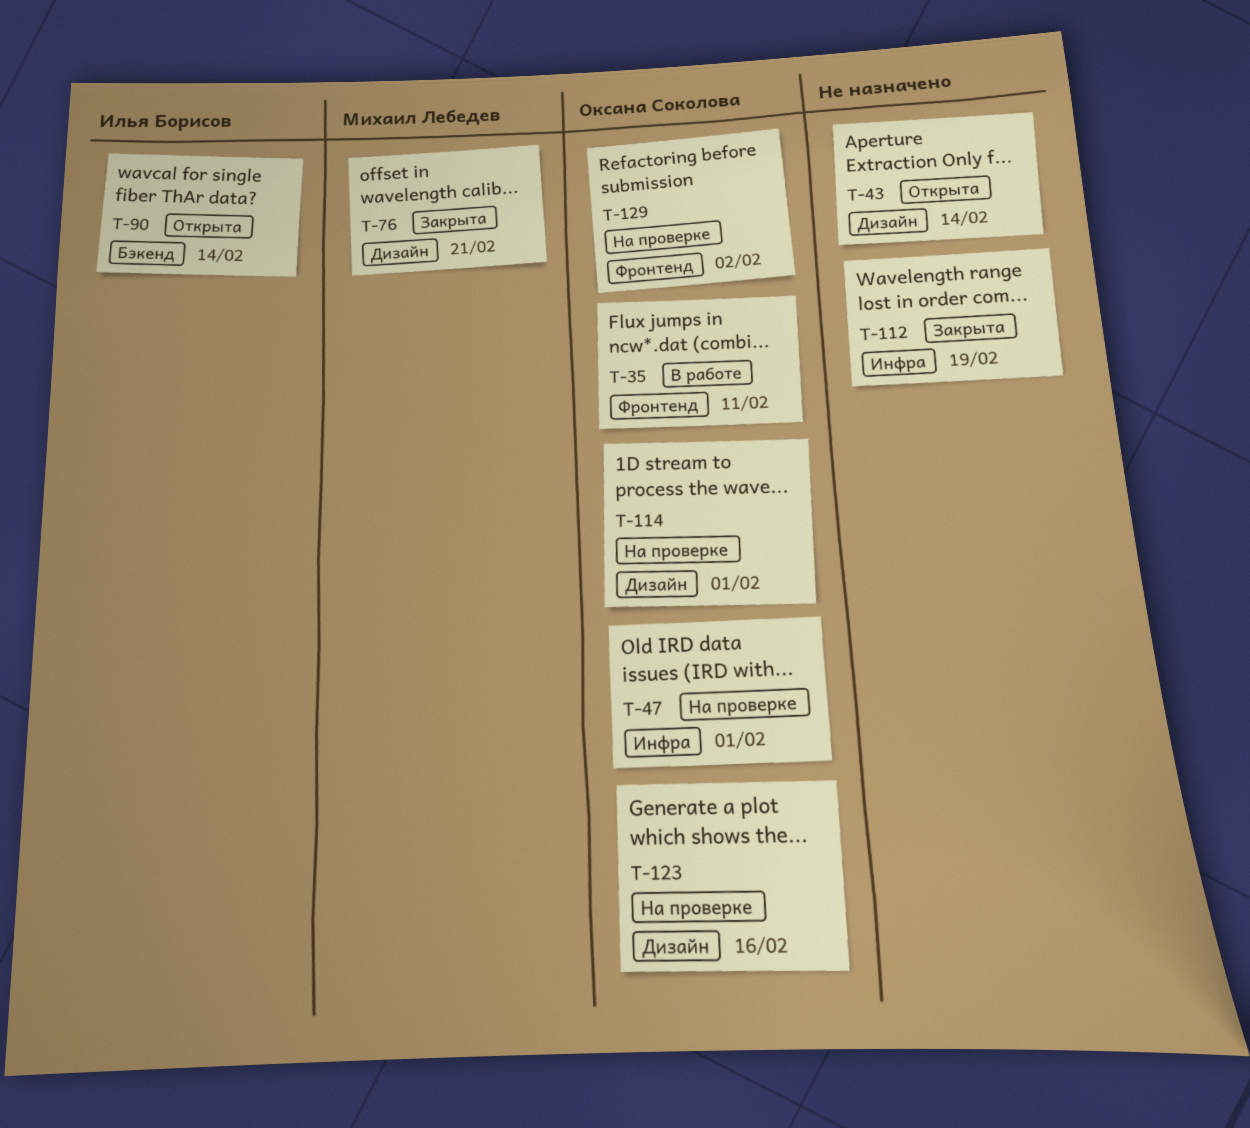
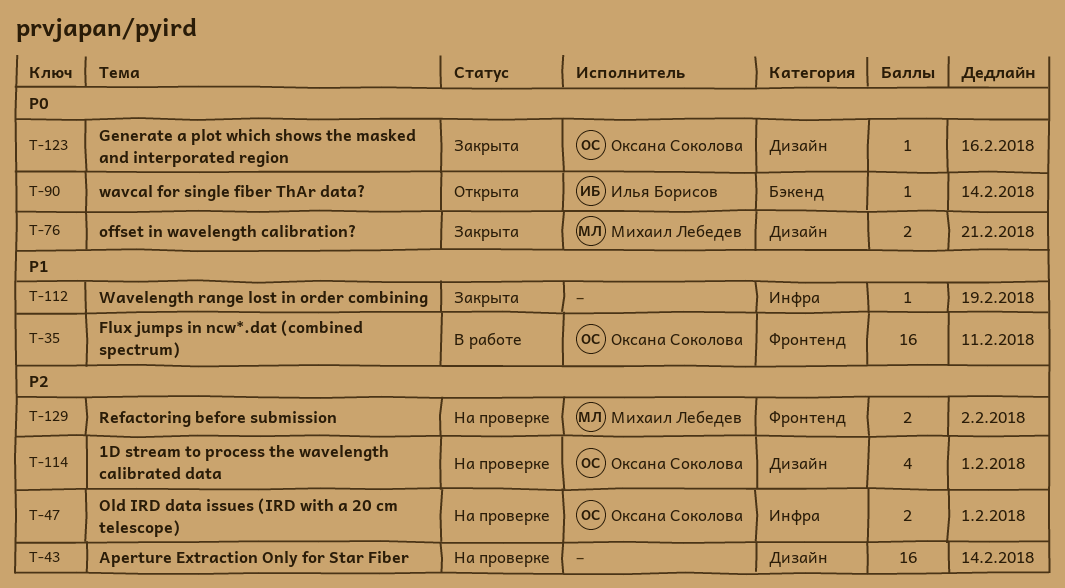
T-43, status: Открыта -> На проверке
T-123, status: На проверке -> Закрыта
T-129, owner: Оксана Соколова -> Михаил Лебедев

